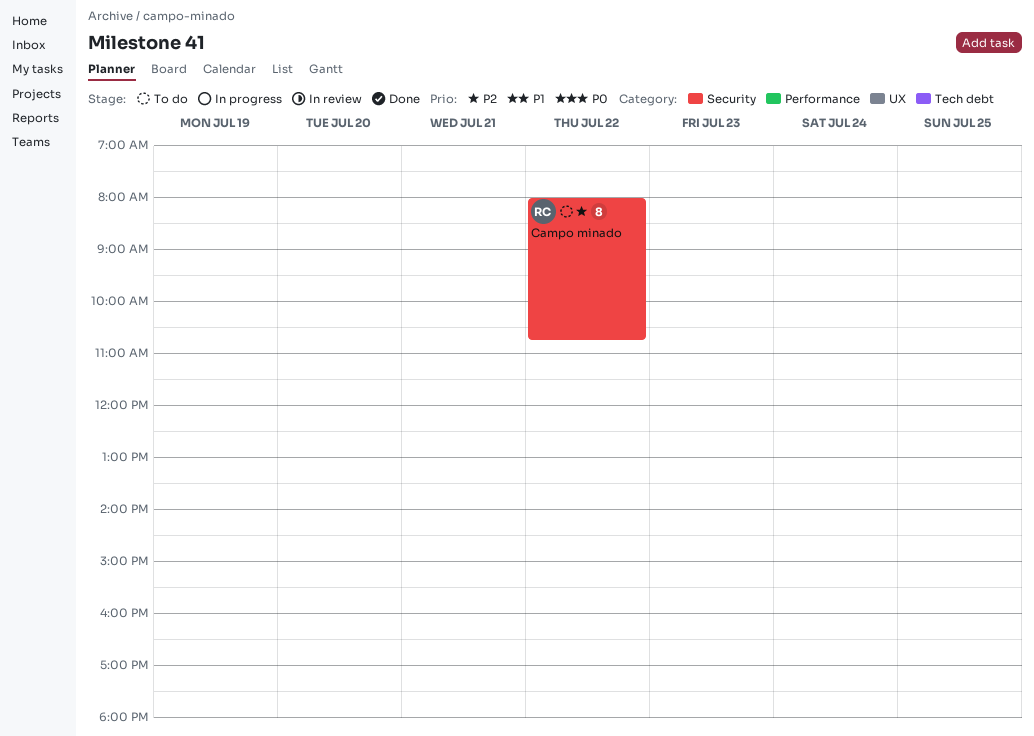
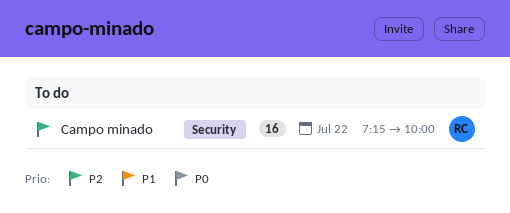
Campo minado, estimate: 8 -> 16
Campo minado, begins: 08:00 -> 07:15
Campo minado, ends: 10:45 -> 10:00

